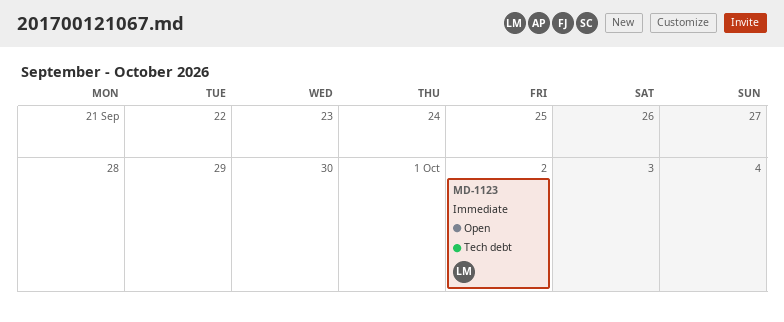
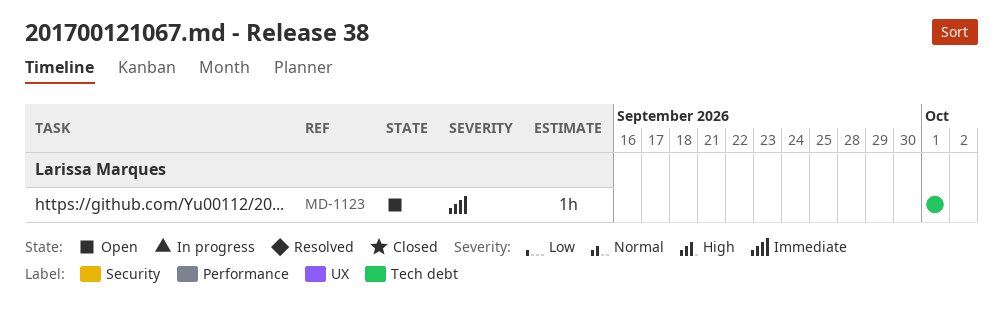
MD-1123, due: Oct 2 -> Oct 1

